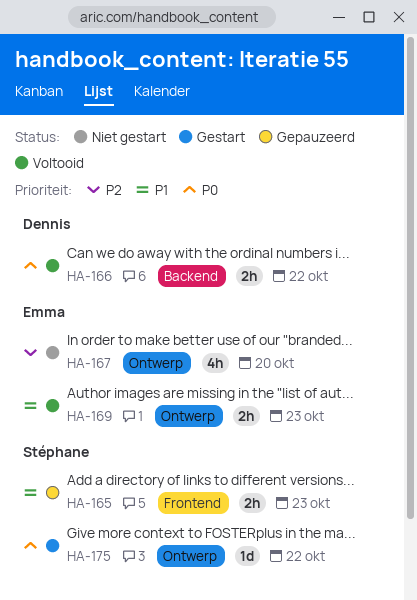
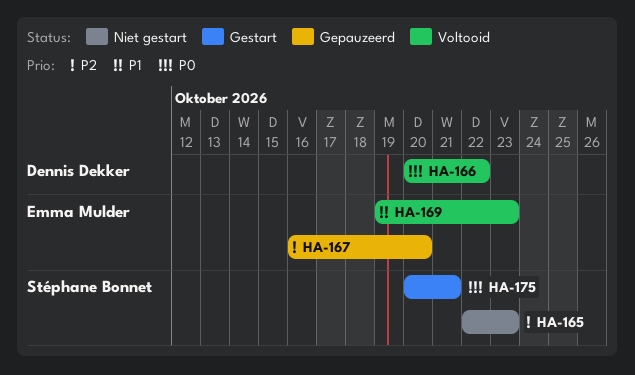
HA-165, status: Gepauzeerd -> Niet gestart
HA-165, priority: P1 -> P2
HA-167, status: Niet gestart -> Gepauzeerd
HA-175, due: Oct 22 -> Oct 21

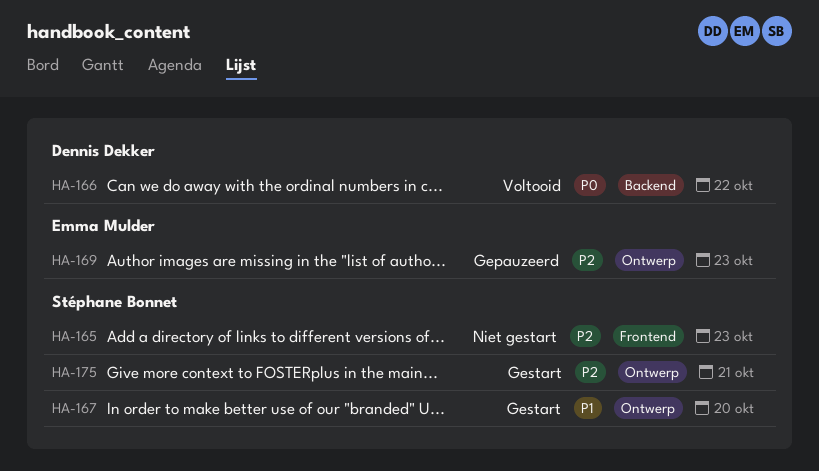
HA-167, status: Gepauzeerd -> Gestart
HA-167, owner: Emma Mulder -> Stéphane Bonnet
HA-167, priority: P2 -> P1
HA-169, status: Voltooid -> Gepauzeerd
HA-169, priority: P1 -> P2
HA-175, priority: P0 -> P2

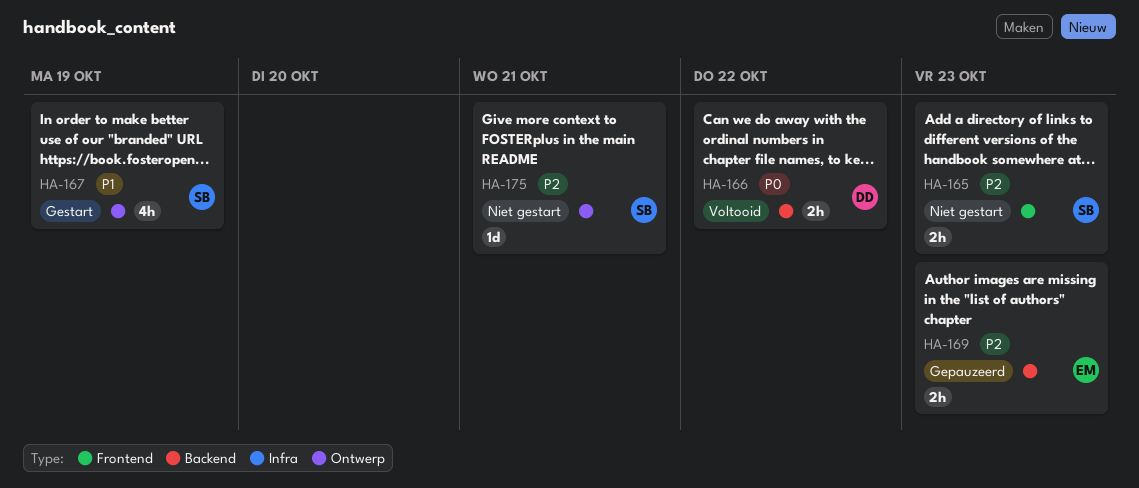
HA-167, due: Oct 20 -> Oct 19
HA-169, label: Ontwerp -> Backend
HA-175, status: Gestart -> Niet gestart

